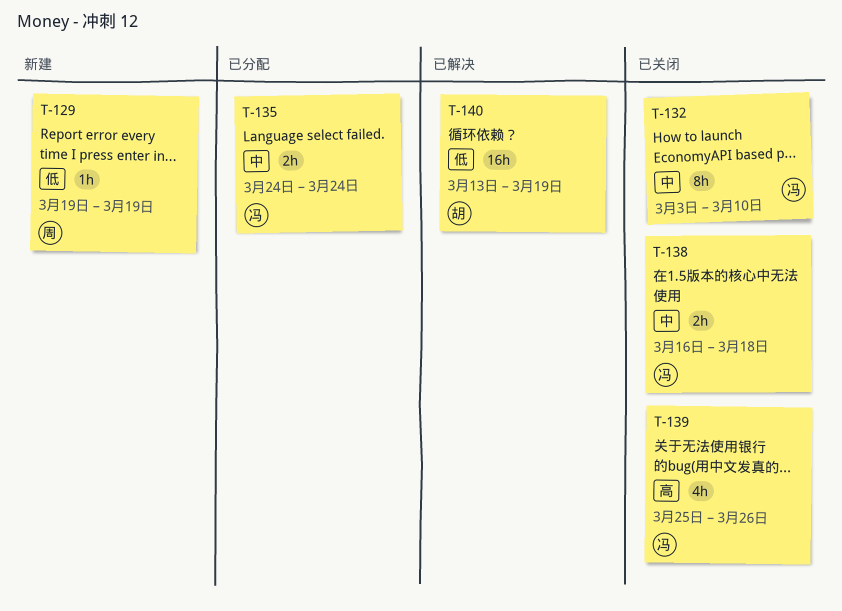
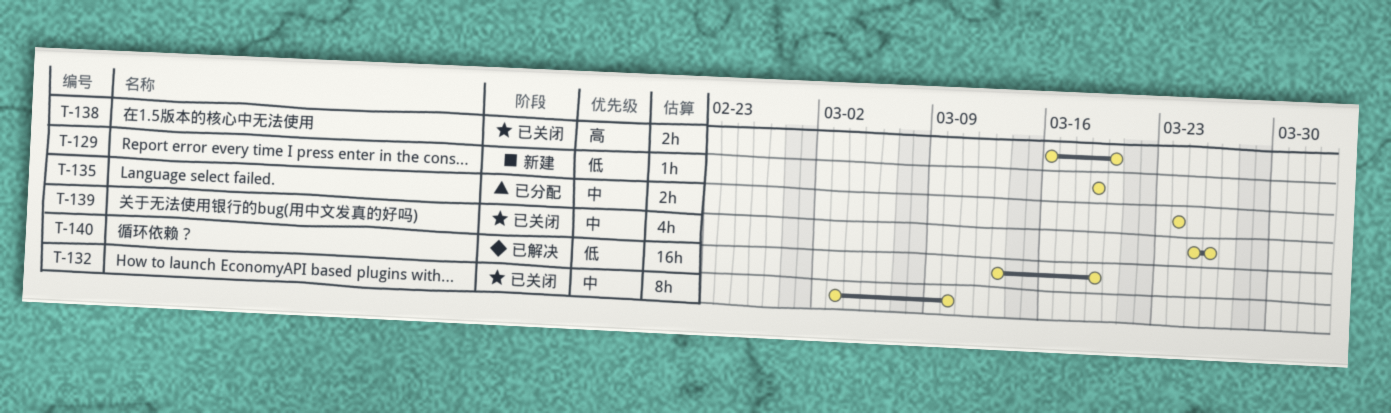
T-138, priority: 中 -> 高
T-138, due: Mar 18 -> Mar 20
T-139, priority: 高 -> 中

